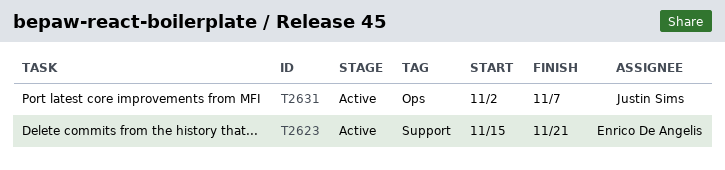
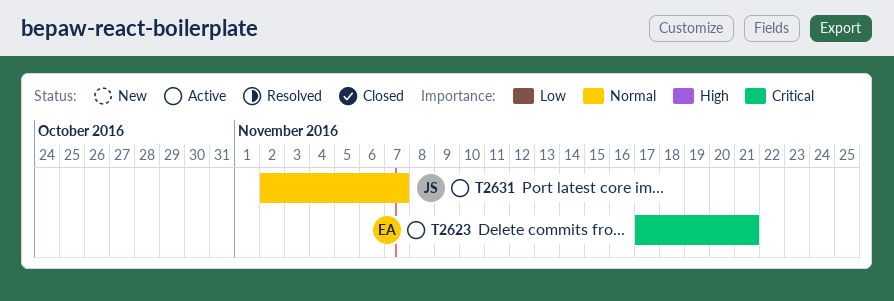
T2623, start: Nov 15 -> Nov 17

